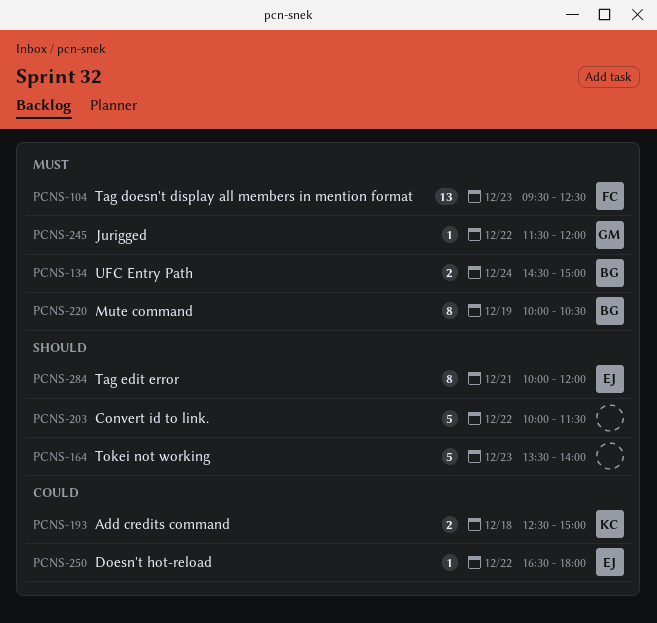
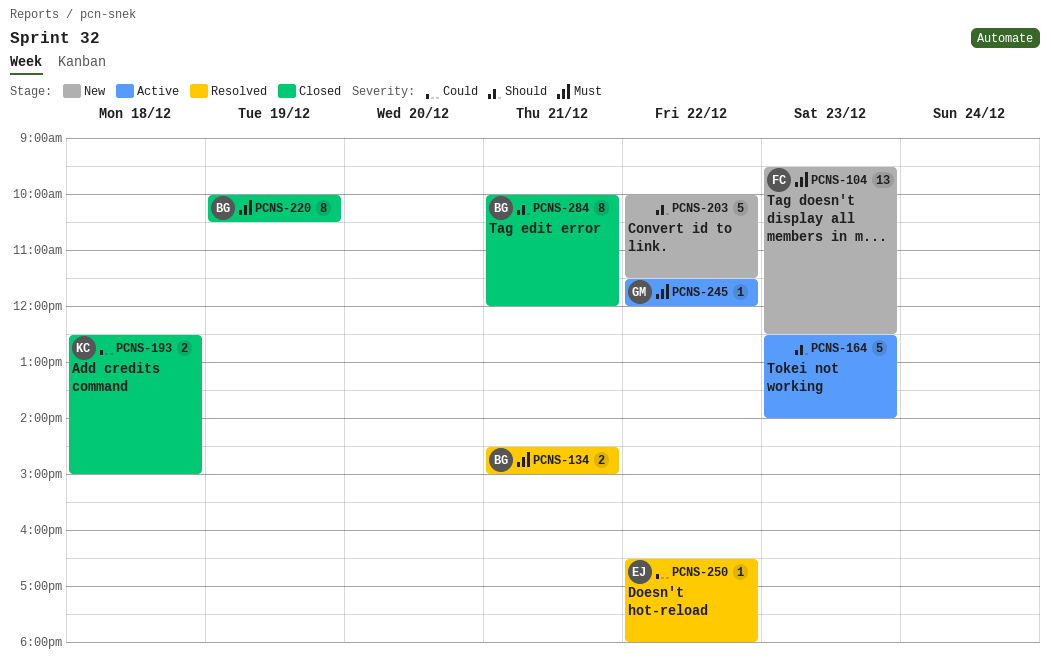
PCNS-134, day: Dec 24 -> Dec 21
PCNS-164, begins: 13:30 -> 12:30
PCNS-284, owner: EJ -> BG

